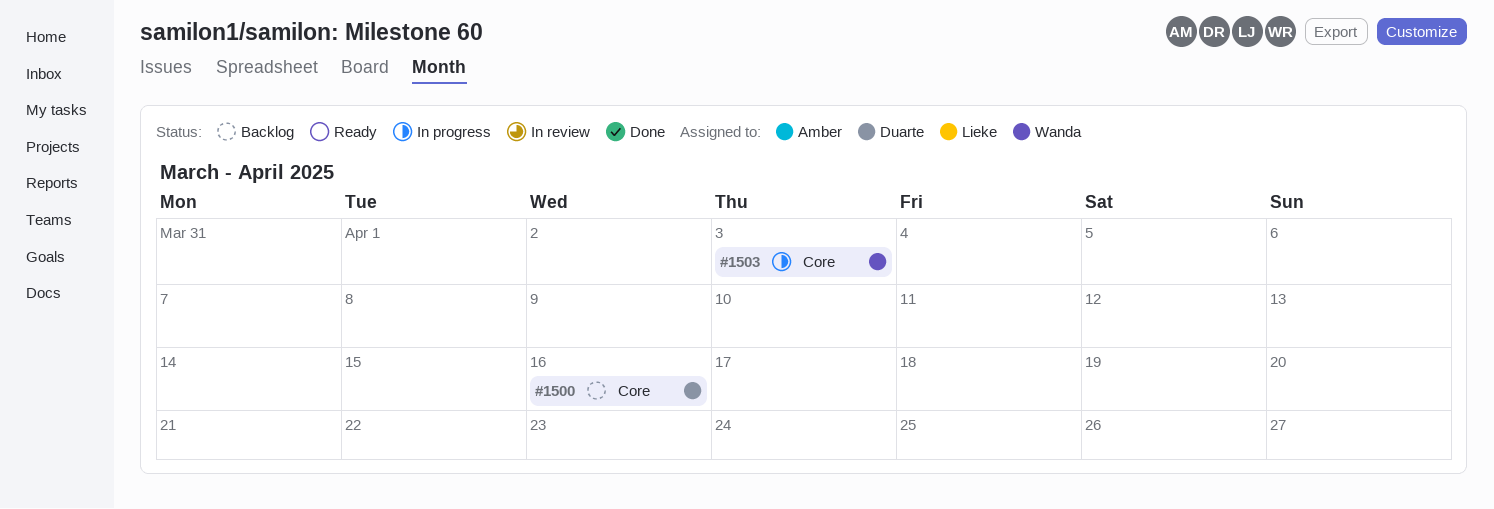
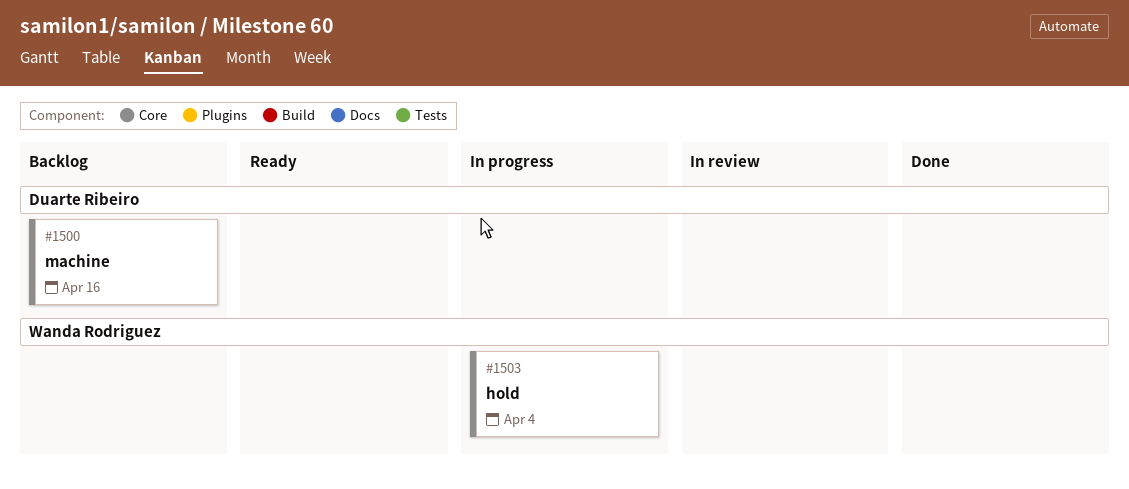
#1503, due: Apr 3 -> Apr 4

